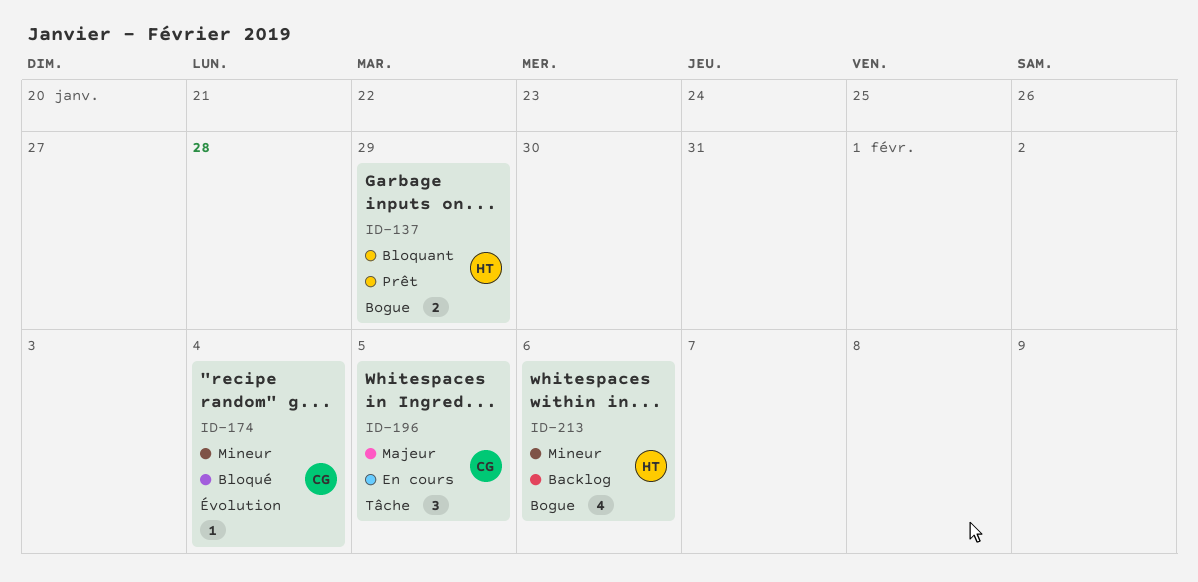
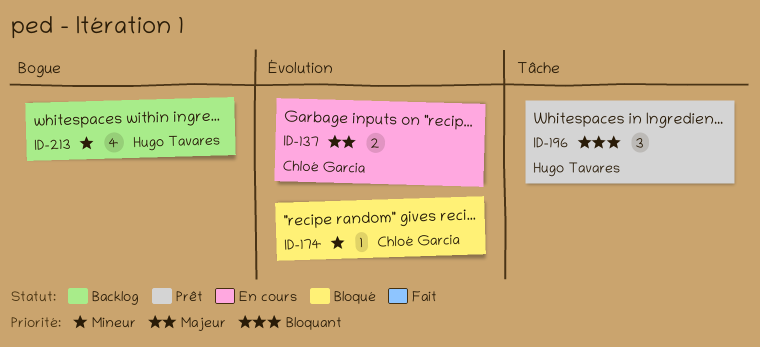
ID-137, status: Prêt -> En cours
ID-137, owner: Hugo Tavares -> Chloé Garcia
ID-137, priority: Bloquant -> Majeur
ID-137, label: Bogue -> Évolution
ID-196, status: En cours -> Prêt
ID-196, owner: Chloé Garcia -> Hugo Tavares
ID-196, priority: Majeur -> Bloquant

